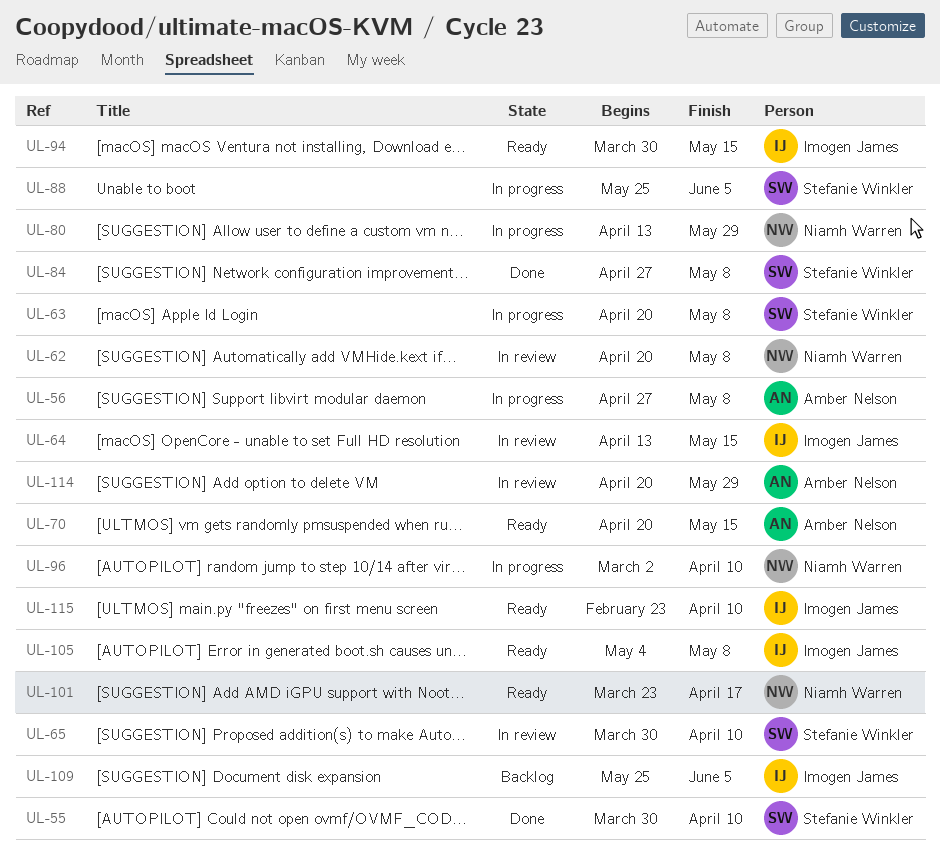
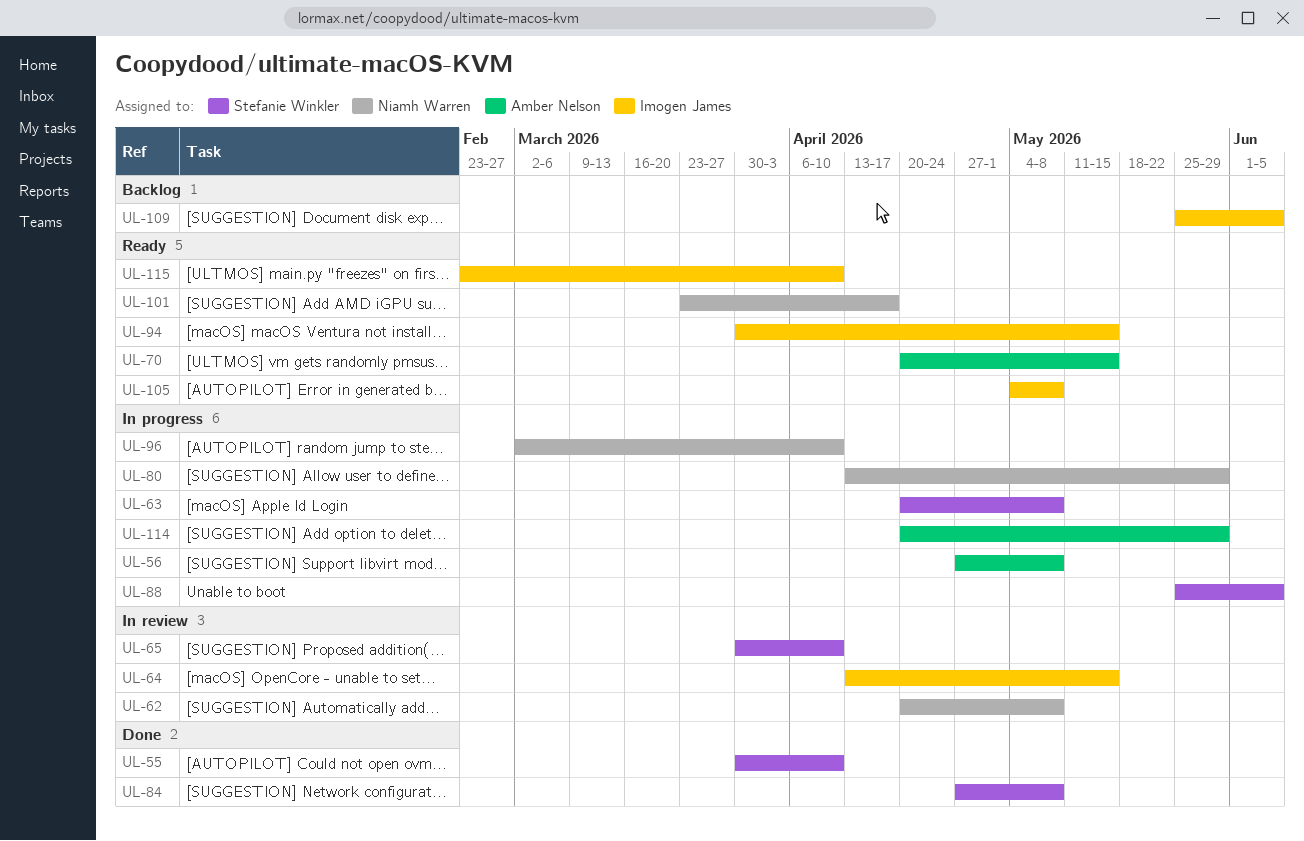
UL-114, status: In review -> In progress

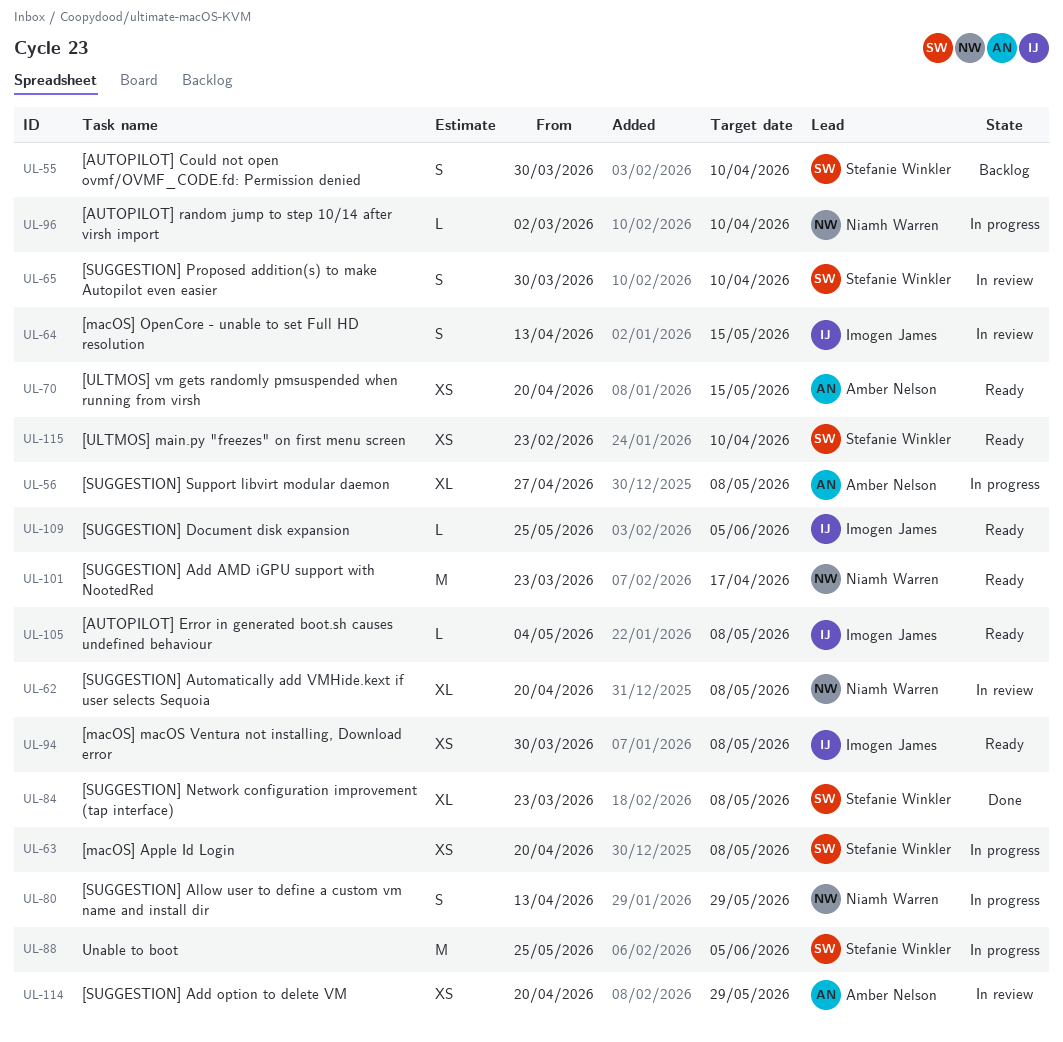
UL-55, status: Done -> Backlog
UL-84, start: Apr 27 -> Mar 23
UL-94, due: May 15 -> May 8
UL-109, status: Backlog -> Ready
UL-114, status: In progress -> In review
UL-115, owner: Imogen James -> Stefanie Winkler

